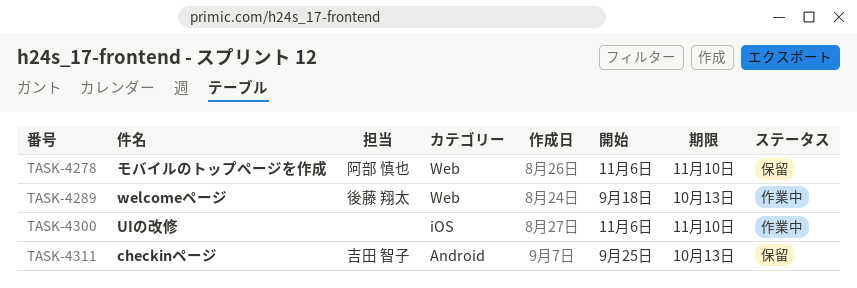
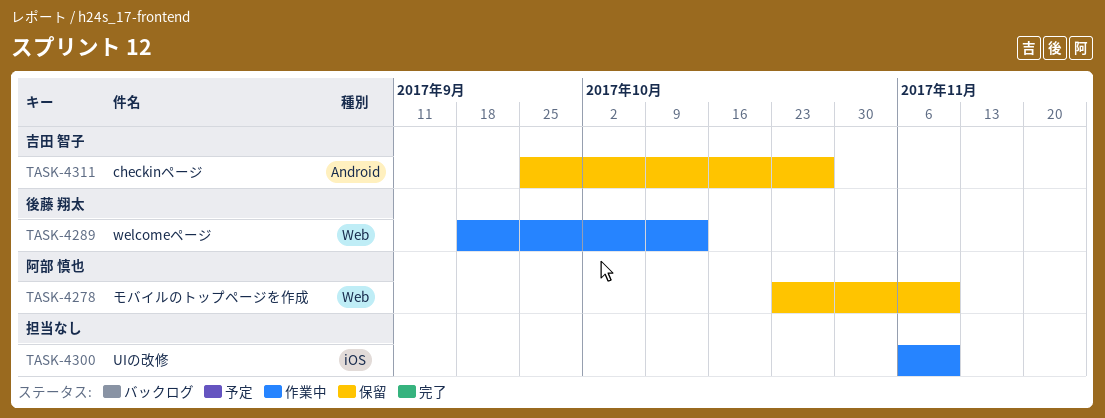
TASK-4278, start: Nov 6 -> Oct 23
TASK-4311, due: Oct 13 -> Oct 27

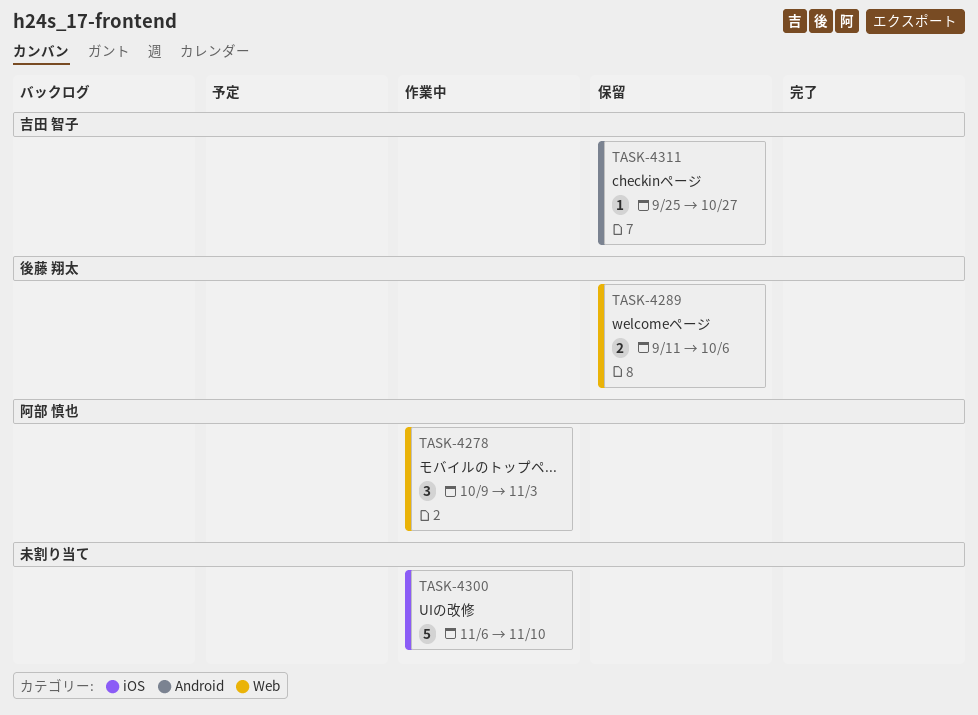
TASK-4278, status: 保留 -> 作業中
TASK-4278, start: Oct 23 -> Oct 9
TASK-4278, due: Nov 10 -> Nov 3
TASK-4289, status: 作業中 -> 保留
TASK-4289, start: Sep 18 -> Sep 11
TASK-4289, due: Oct 13 -> Oct 6

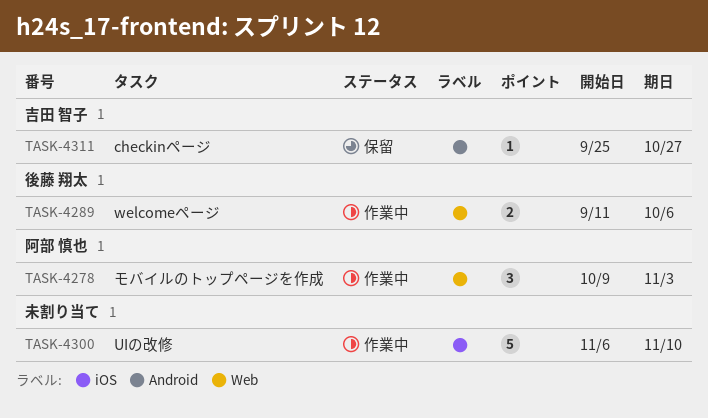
TASK-4289, status: 保留 -> 作業中

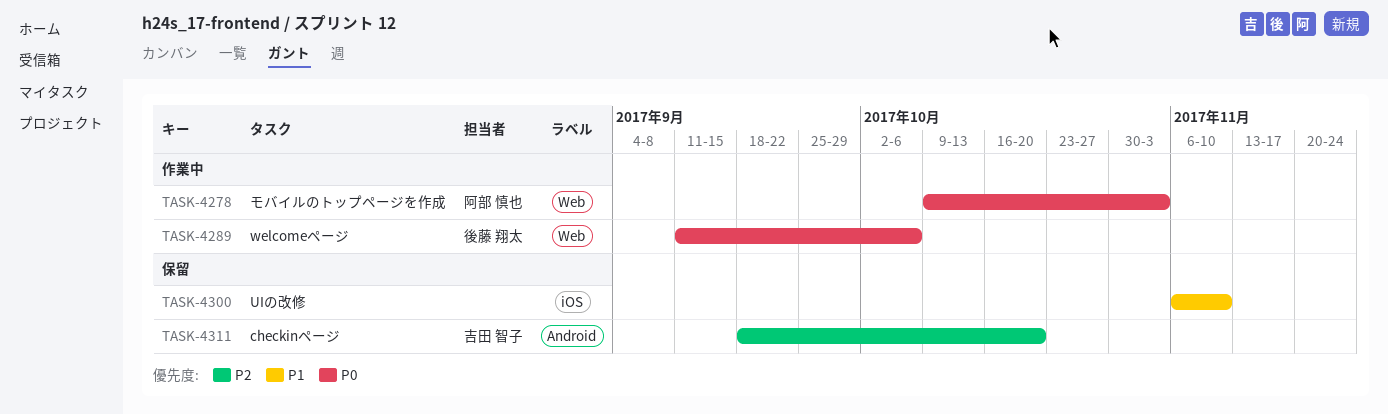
TASK-4300, status: 作業中 -> 保留
TASK-4311, start: Sep 25 -> Sep 18
TASK-4311, due: Oct 27 -> Oct 20

